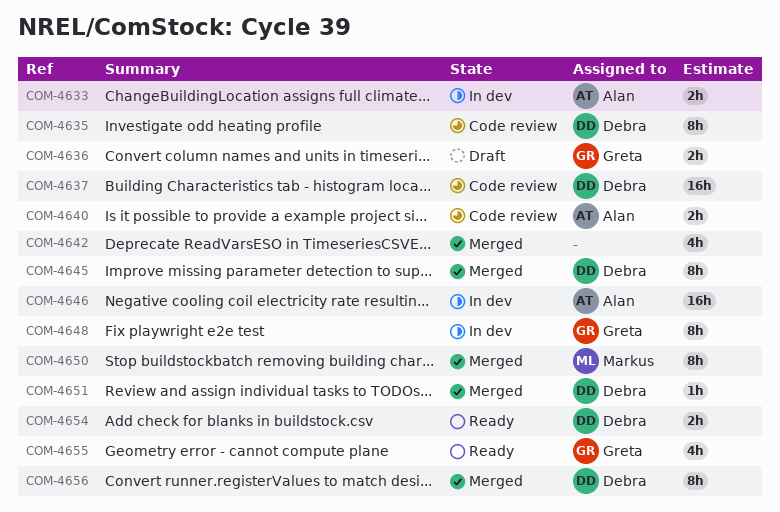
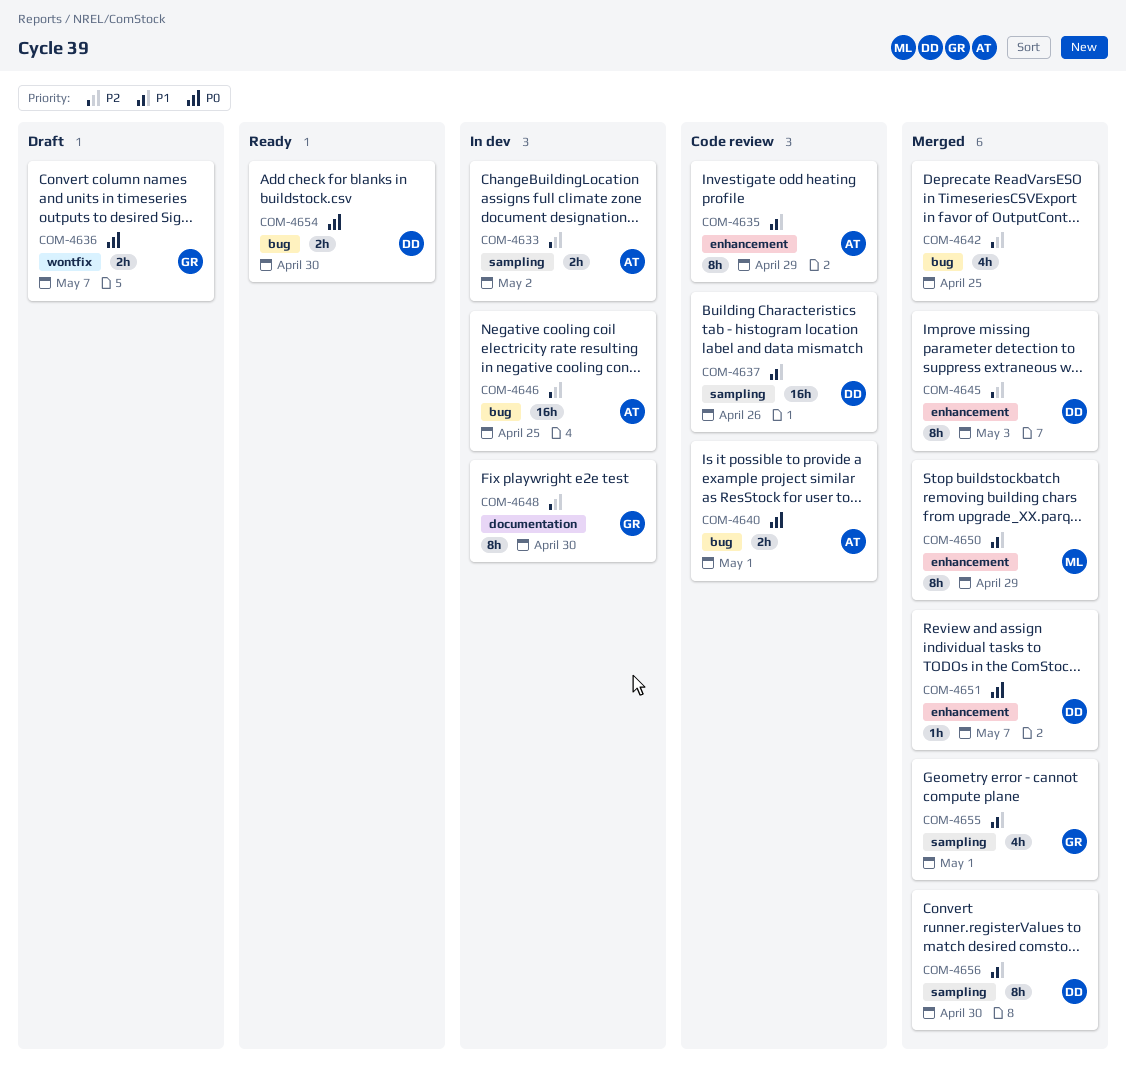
COM-4635, owner: Debra -> Alan
COM-4655, status: Ready -> Merged

